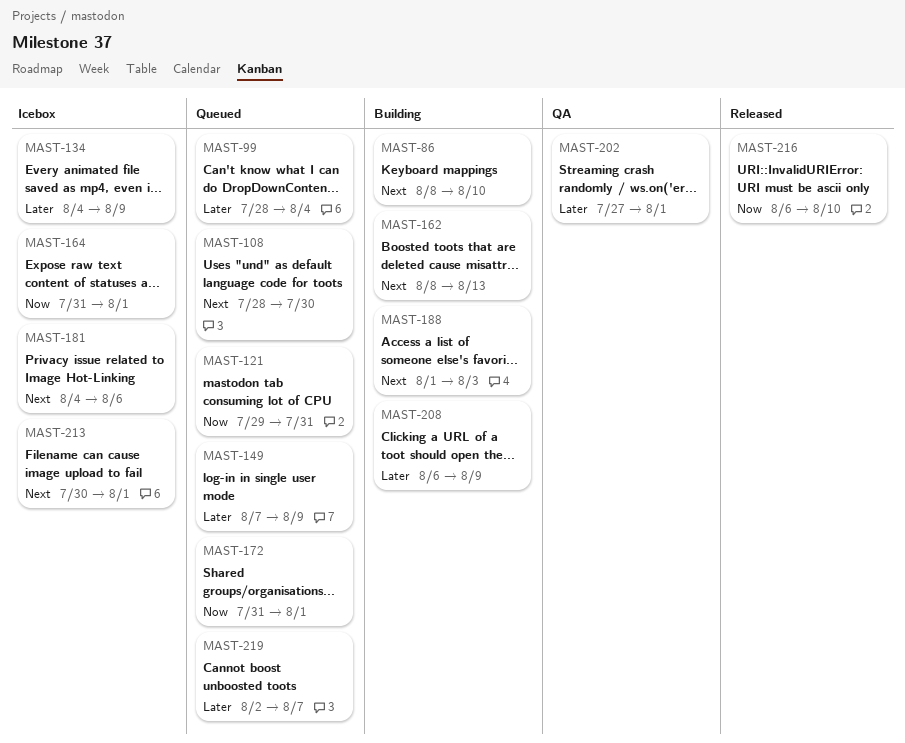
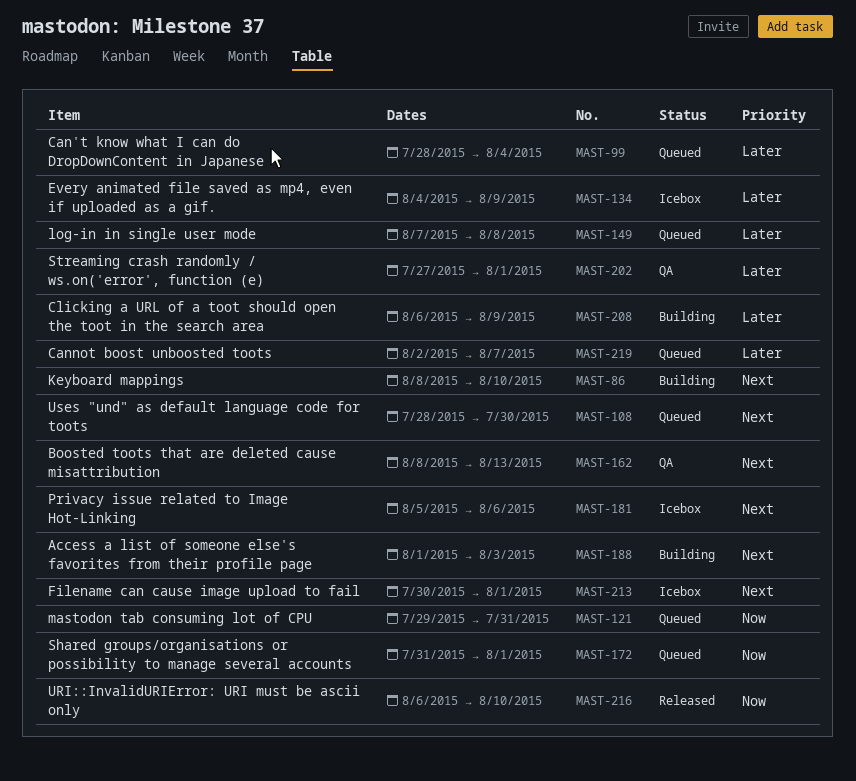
MAST-149, due: Aug 9 -> Aug 8
MAST-162, status: Building -> QA
MAST-164: present -> none
MAST-181, start: Aug 4 -> Aug 5

